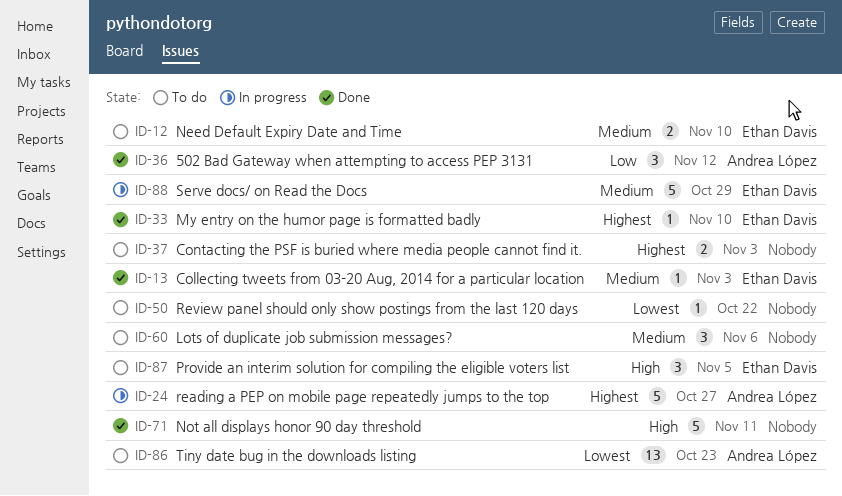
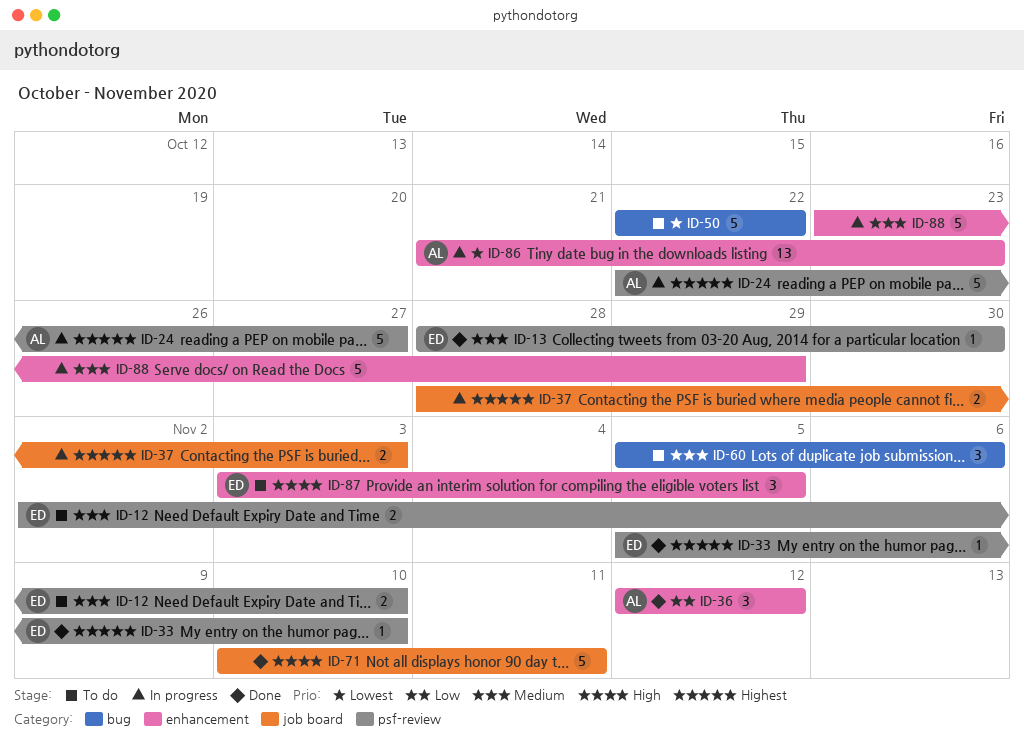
ID-13, due: Nov 3 -> Oct 30
ID-37, status: To do -> In progress
ID-50, estimate: 1 -> 5
ID-86, status: To do -> In progress
ID-88, owner: Ethan Davis -> none

